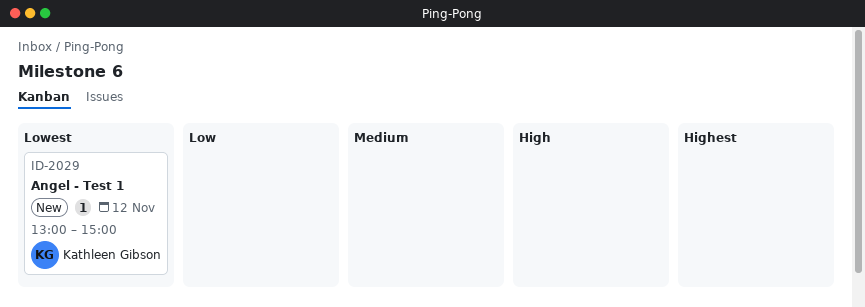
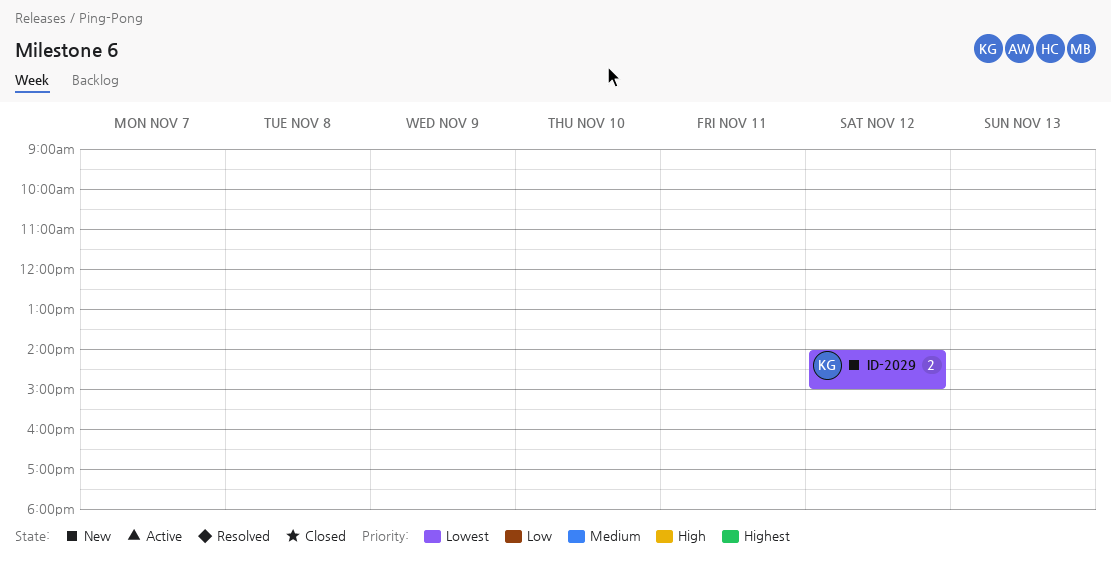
ID-2029, estimate: 1 -> 2
ID-2029, begins: 13:00 -> 14:00

